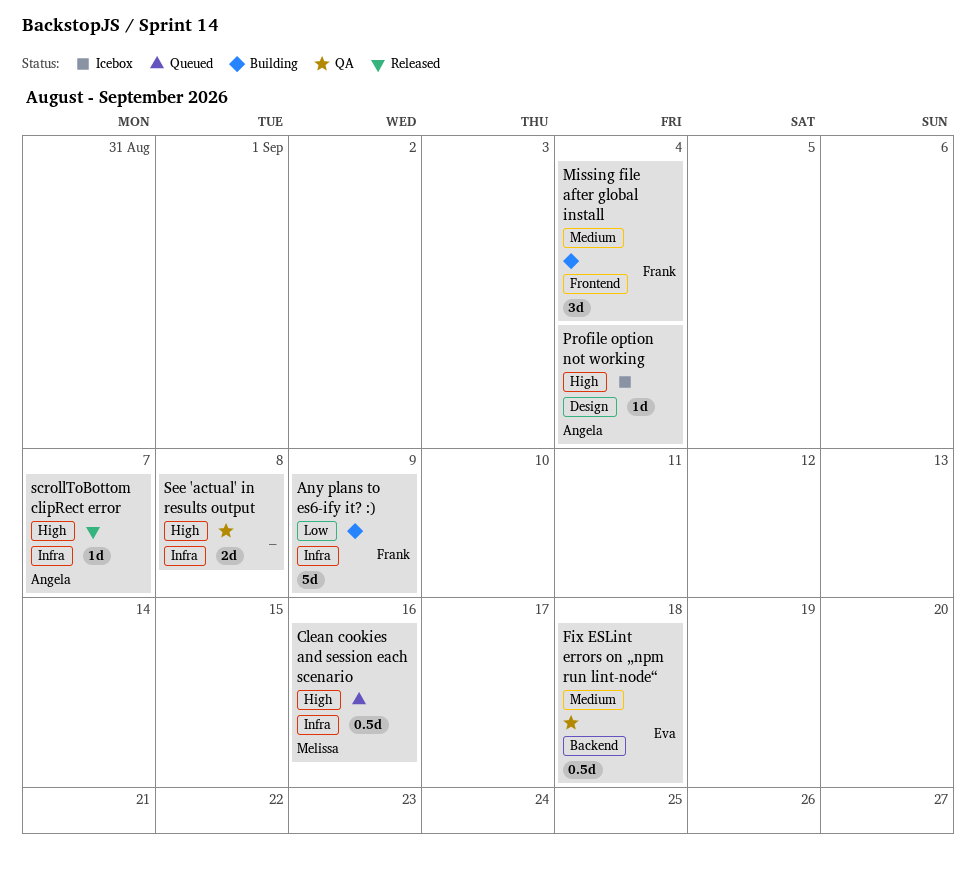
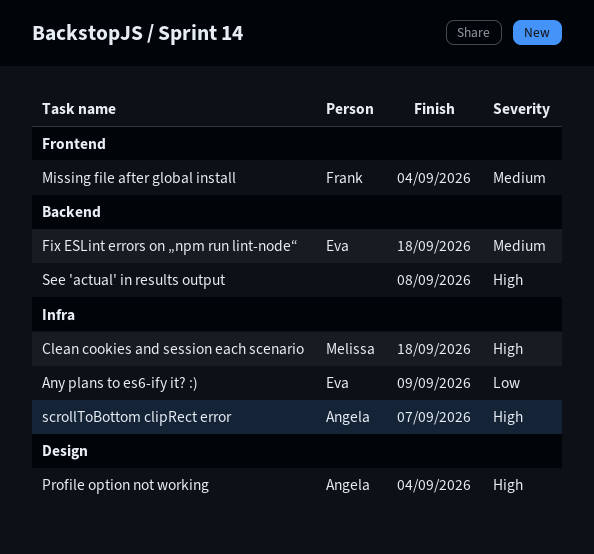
Any plans to es6-ify it? :), owner: Frank -> Eva
Clean cookies and session each scenario, due: Sep 16 -> Sep 18
See 'actual' in results output, label: Infra -> Backend

